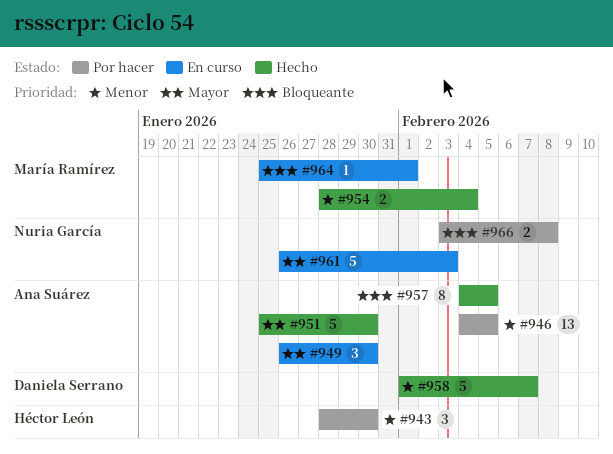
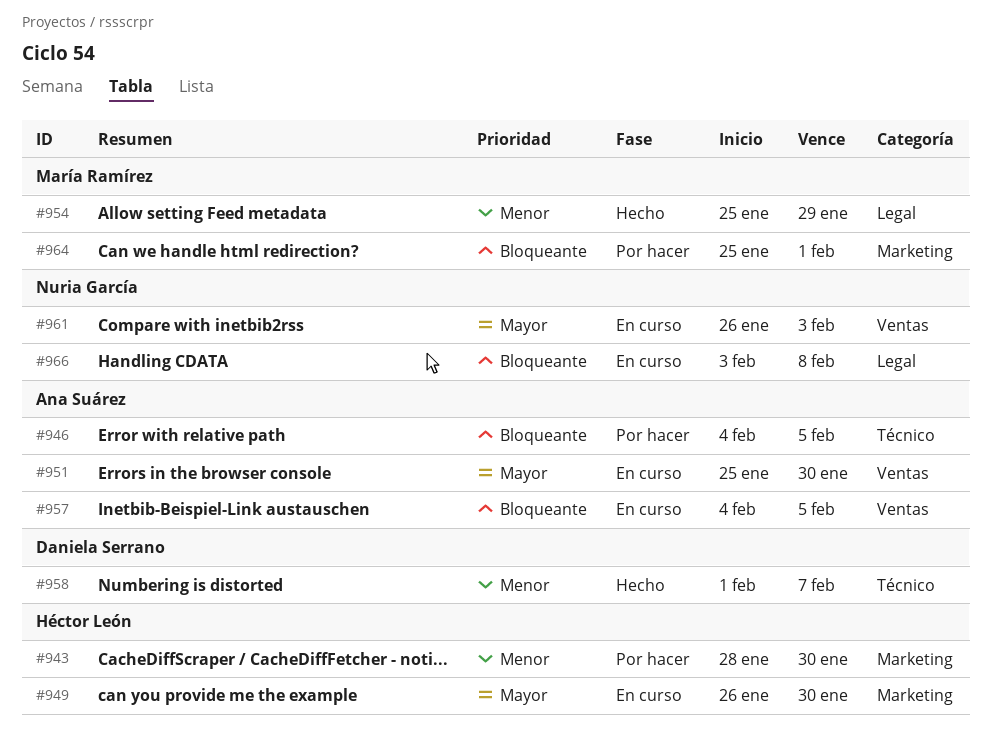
#946, priority: Menor -> Bloqueante
#949, owner: Ana Suárez -> Héctor León
#951, status: Hecho -> En curso
#954, start: Jan 28 -> Jan 25
#954, due: Feb 4 -> Jan 29
#957, status: Hecho -> En curso
#964, status: En curso -> Por hacer
#966, status: Por hacer -> En curso

